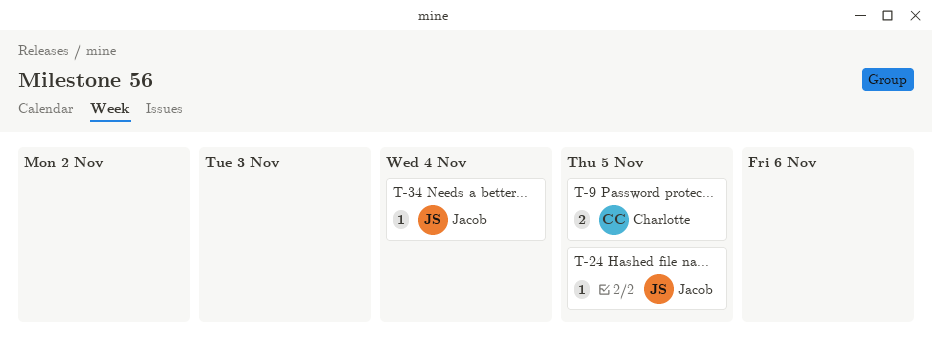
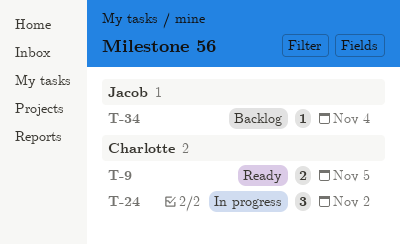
T-24, owner: Jacob -> Charlotte
T-24, estimate: 1 -> 3
T-24, due: Nov 5 -> Nov 2

